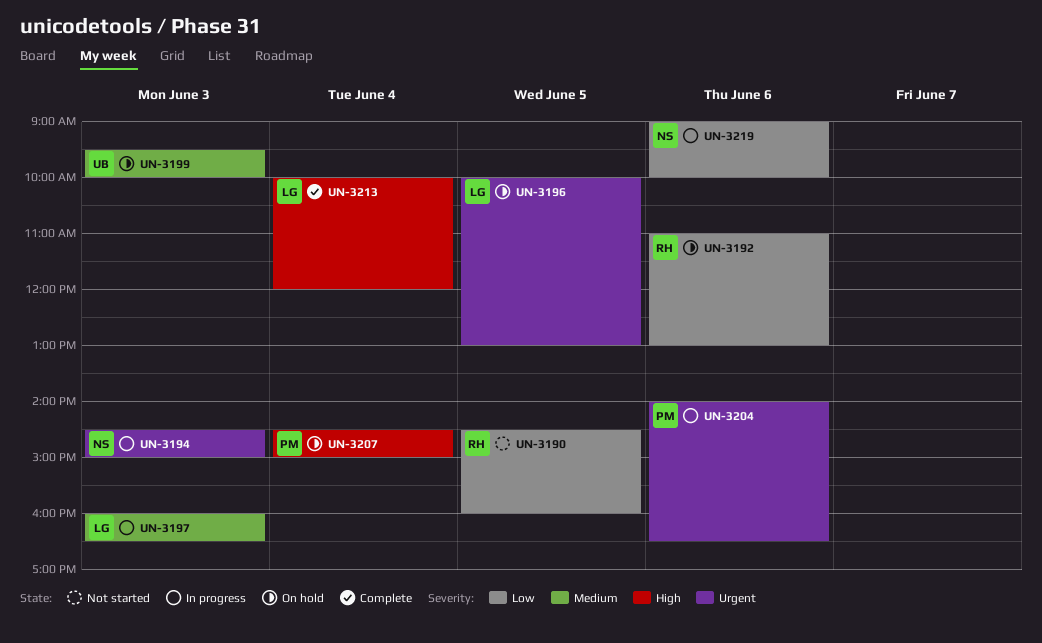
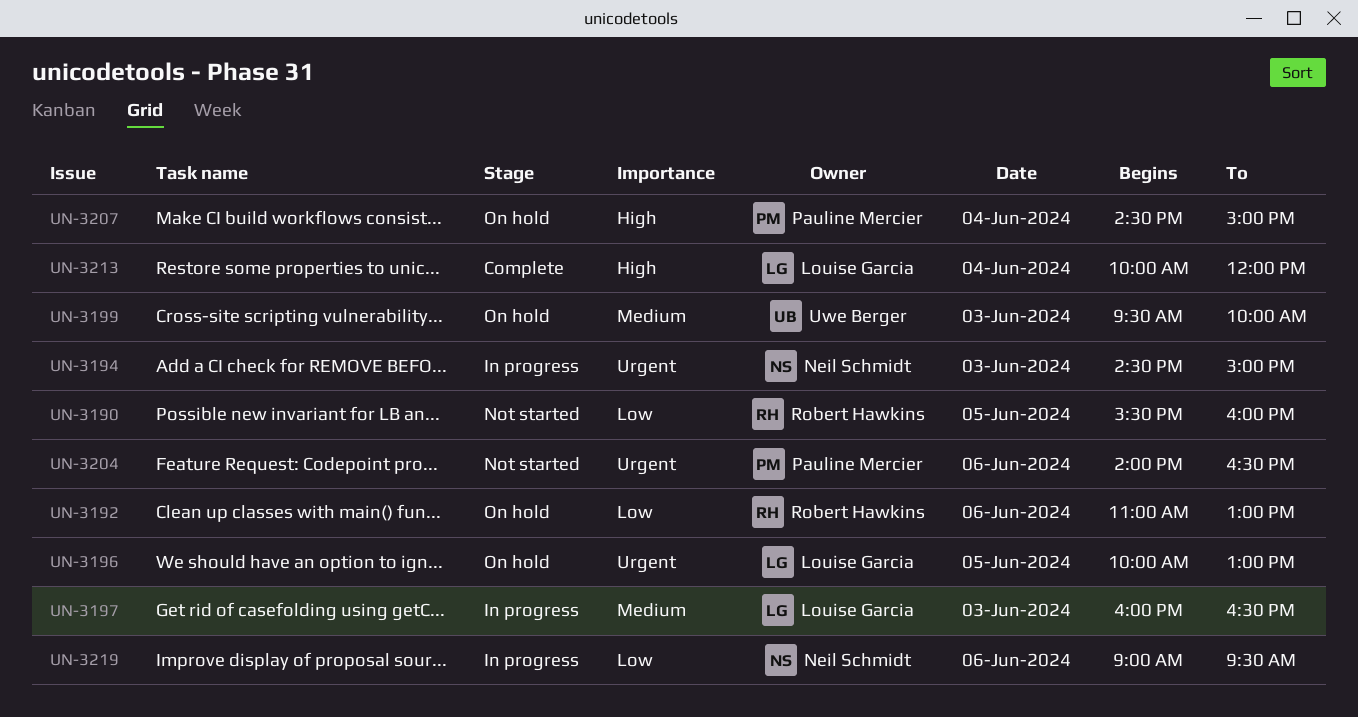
UN-3190, begins: 14:30 -> 15:30
UN-3204, status: In progress -> Not started
UN-3219, ends: 10:00 -> 09:30

